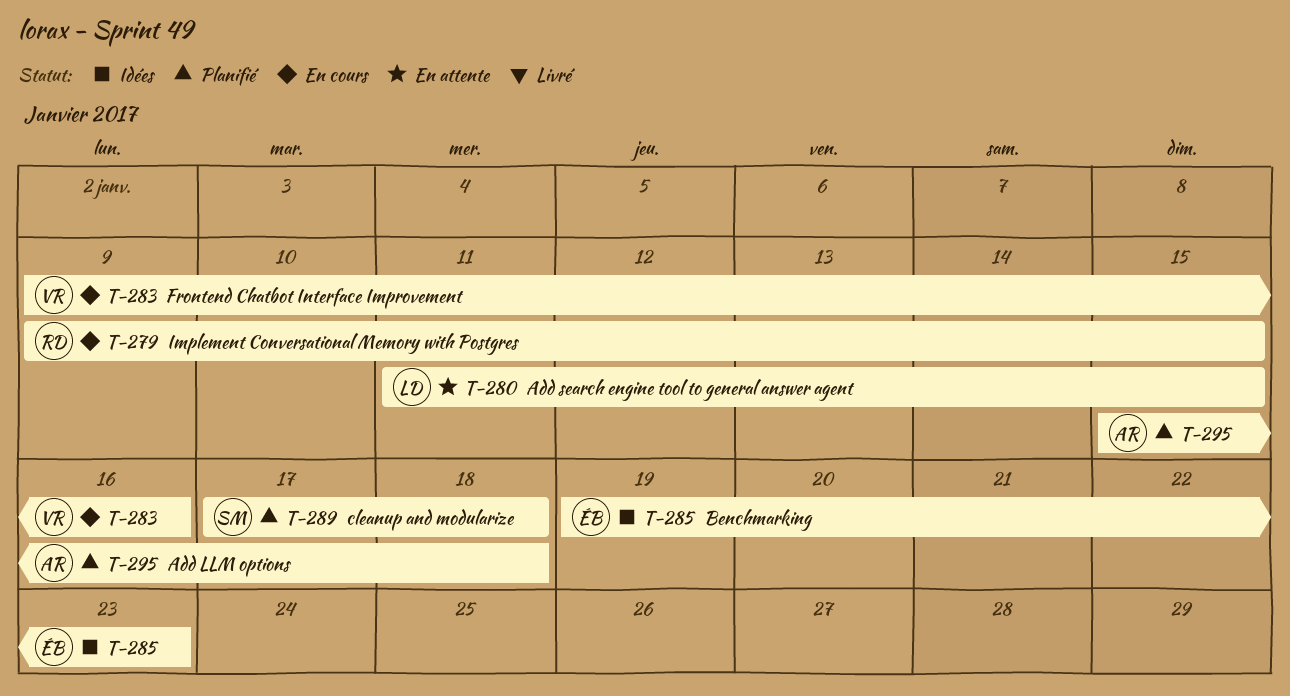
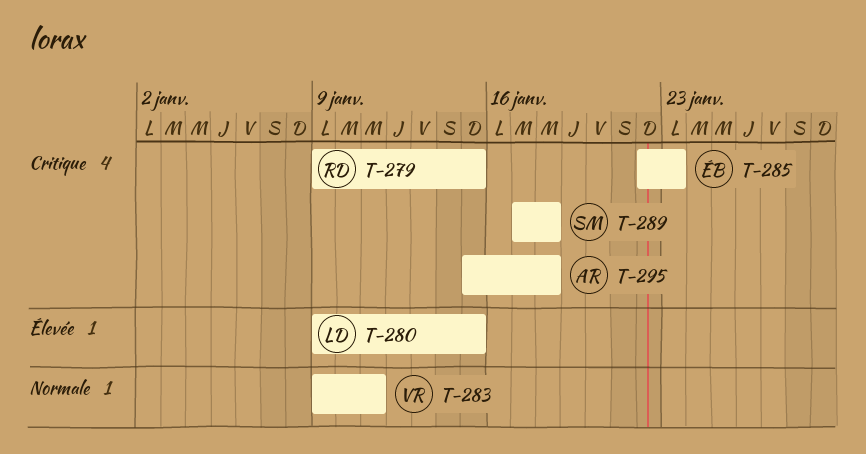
T-280, start: Jan 11 -> Jan 9
T-283, due: Jan 16 -> Jan 11
T-285, start: Jan 19 -> Jan 22

